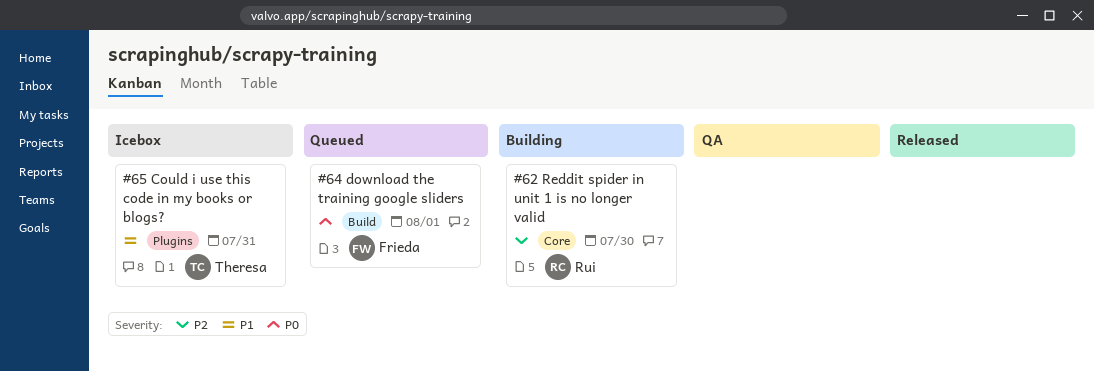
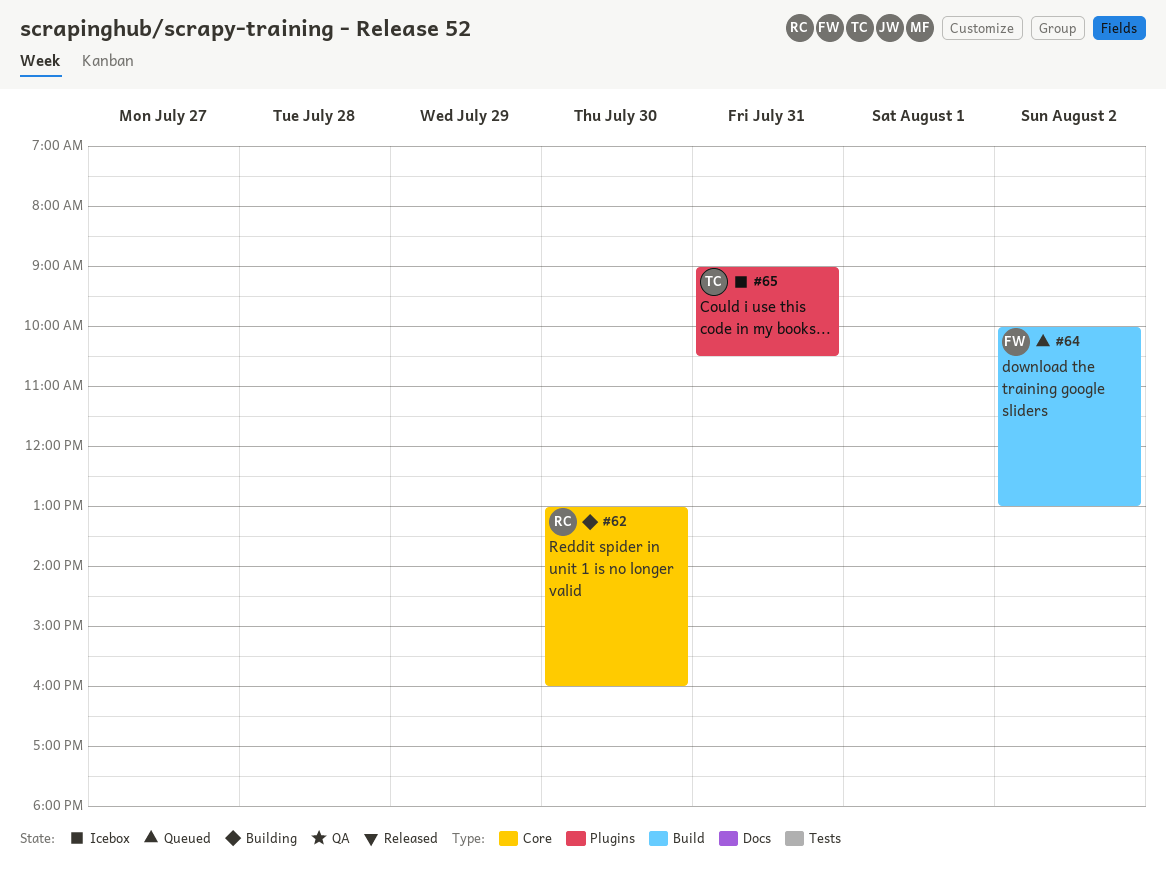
#64, day: Aug 1 -> Aug 2

